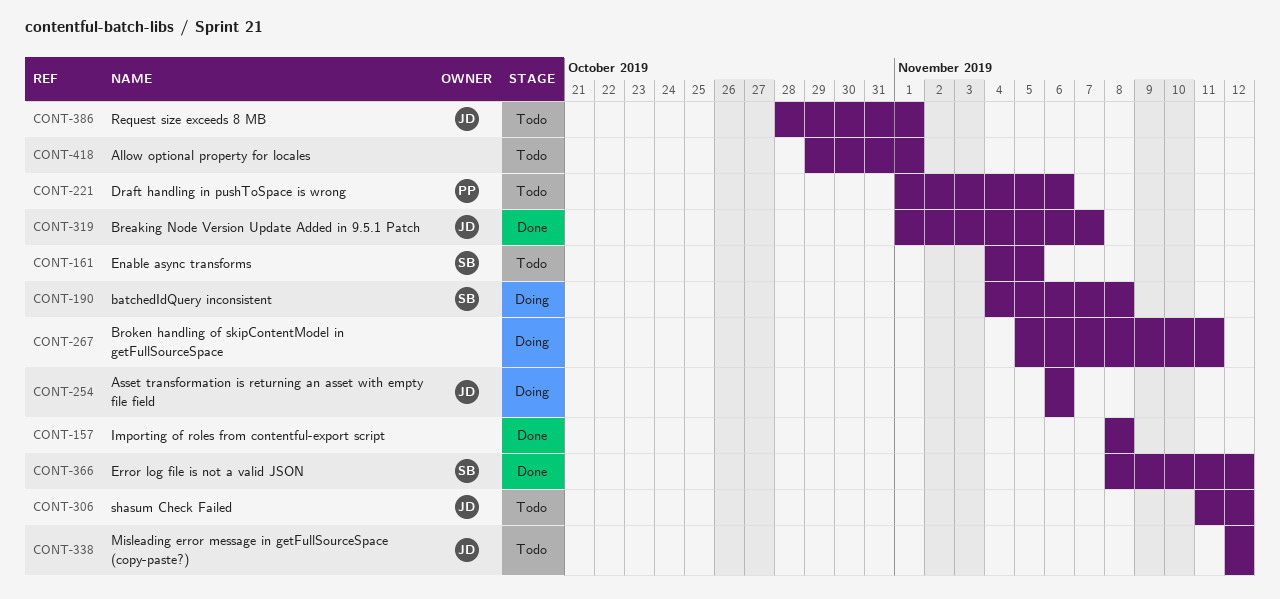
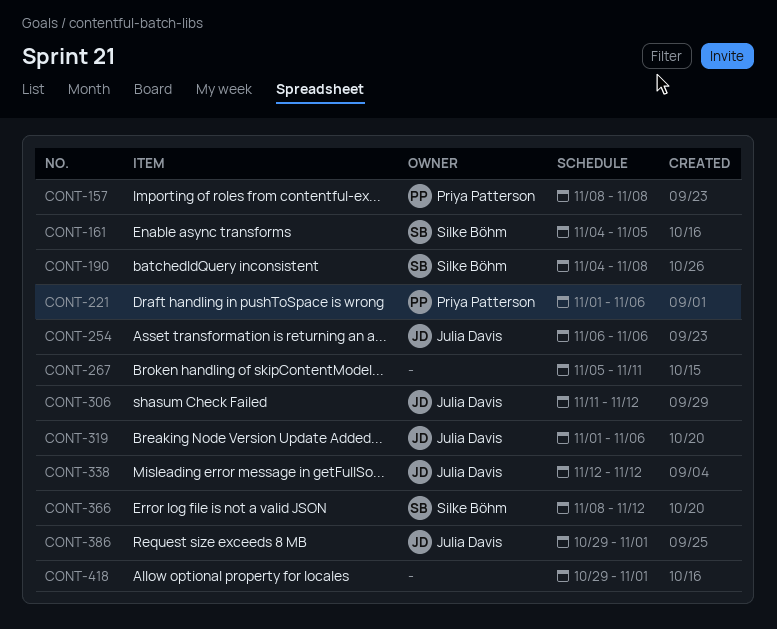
CONT-157, owner: none -> Priya Patterson
CONT-319, due: Nov 7 -> Nov 6
CONT-386, start: Oct 28 -> Oct 29

